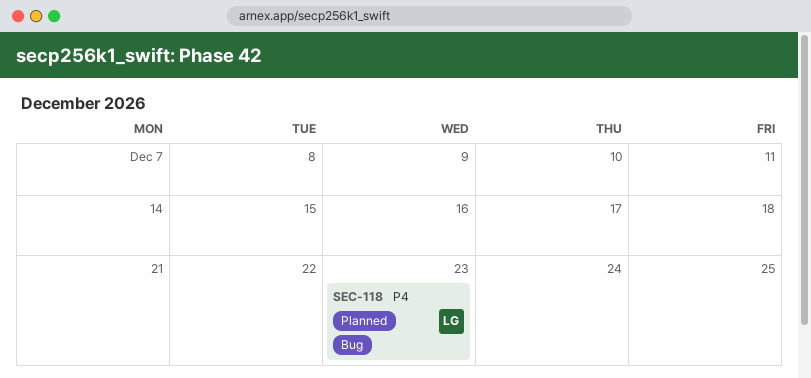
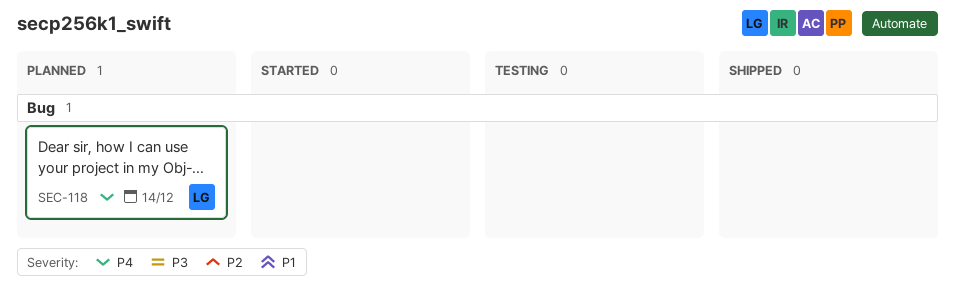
SEC-118, due: Dec 23 -> Dec 14

